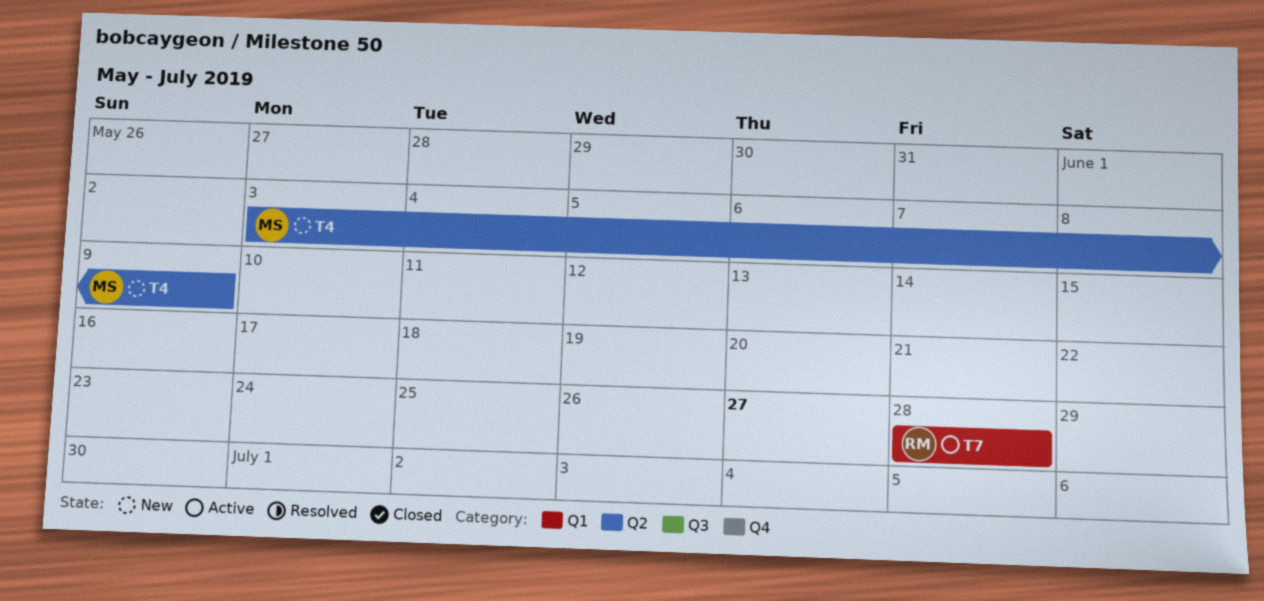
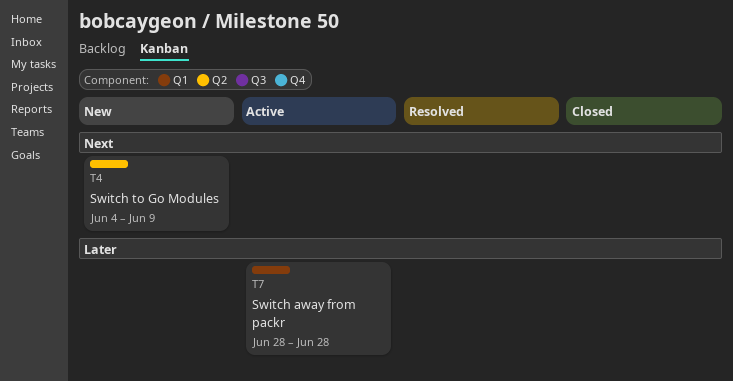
T4, start: Jun 3 -> Jun 4

